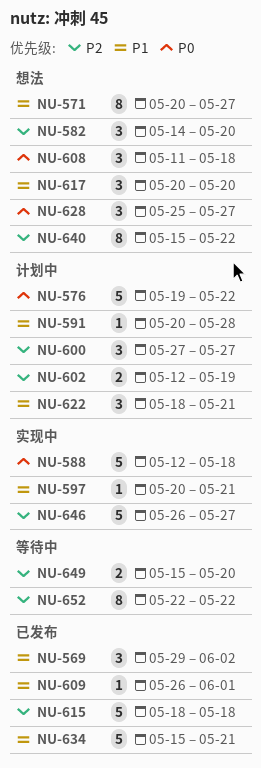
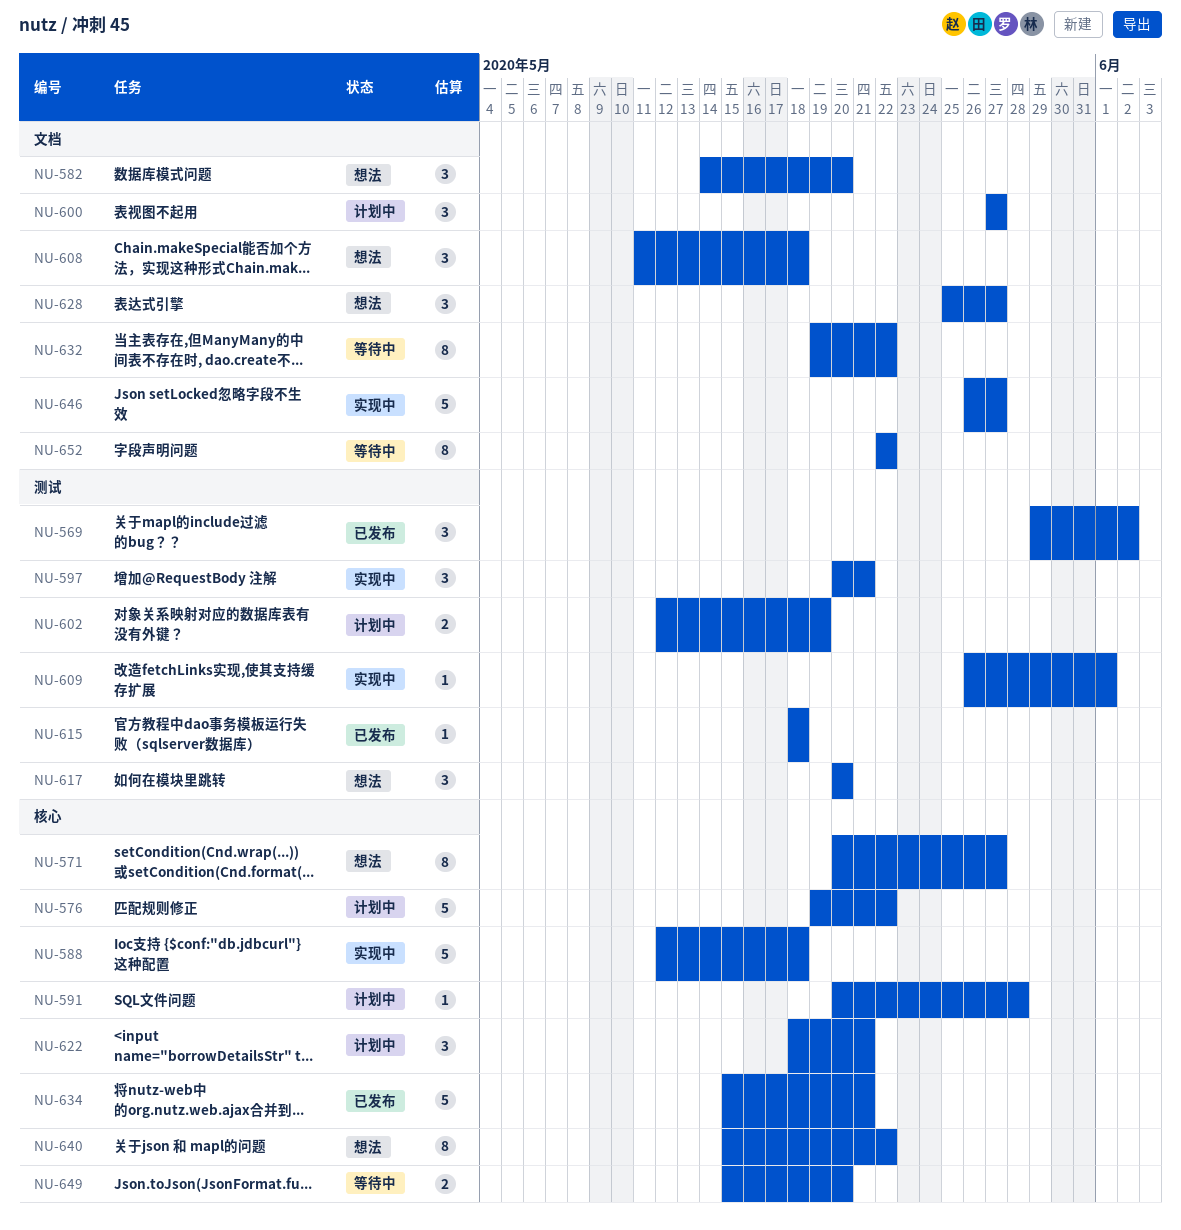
NU-597, estimate: 1 -> 3
NU-609, status: 已发布 -> 实现中
NU-615, estimate: 5 -> 1
NU-632: none -> present

